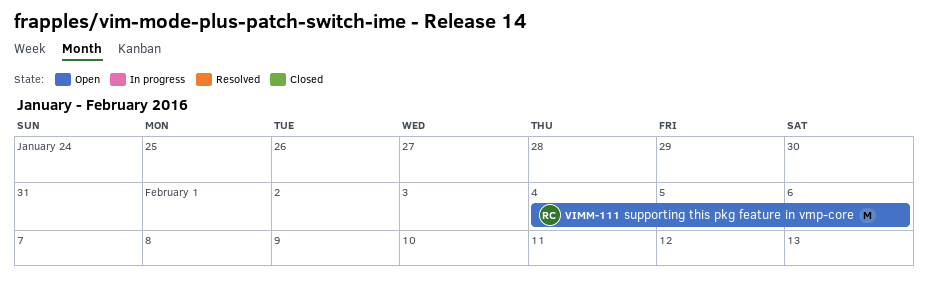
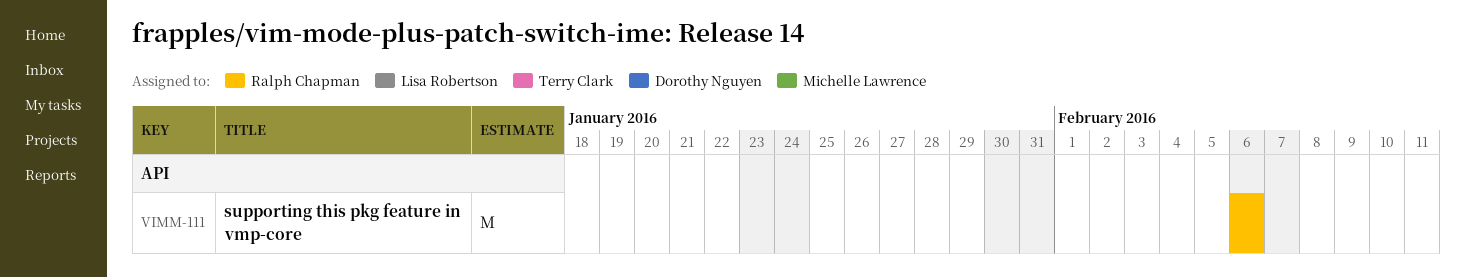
VIMM-111, start: Feb 4 -> Feb 6

